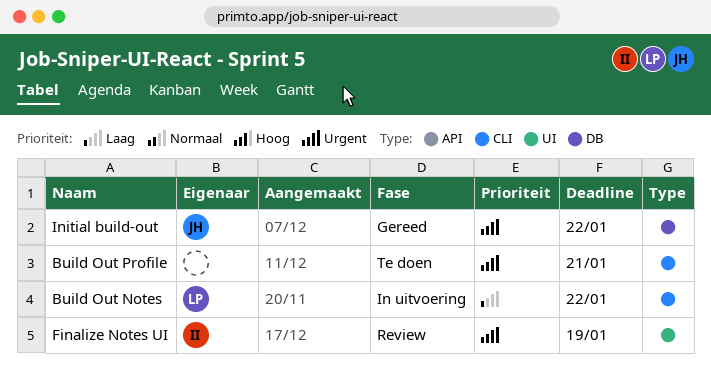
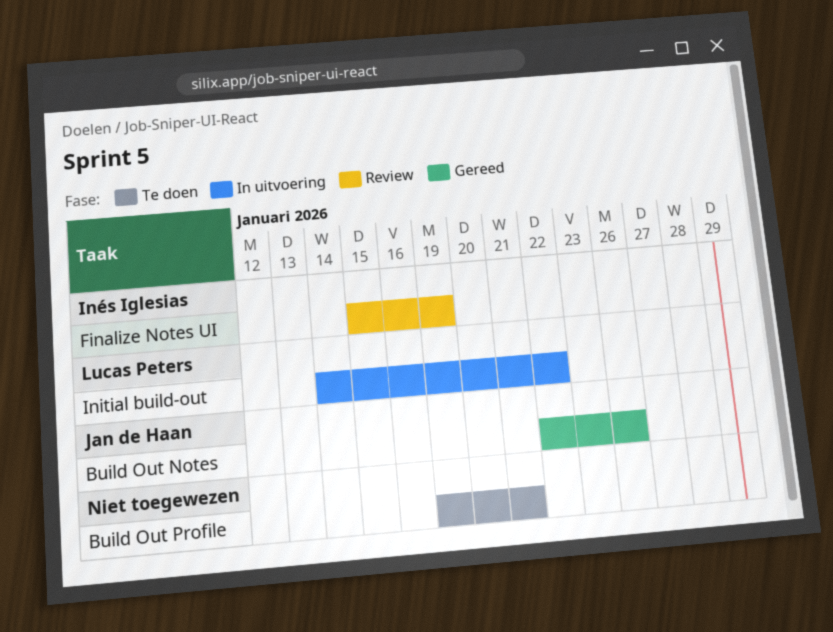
Build Out Notes, status: In uitvoering -> Gereed
Build Out Notes, owner: Lucas Peters -> Jan de Haan
Build Out Notes, due: Jan 22 -> Jan 26
Initial build-out, status: Gereed -> In uitvoering
Initial build-out, owner: Jan de Haan -> Lucas Peters

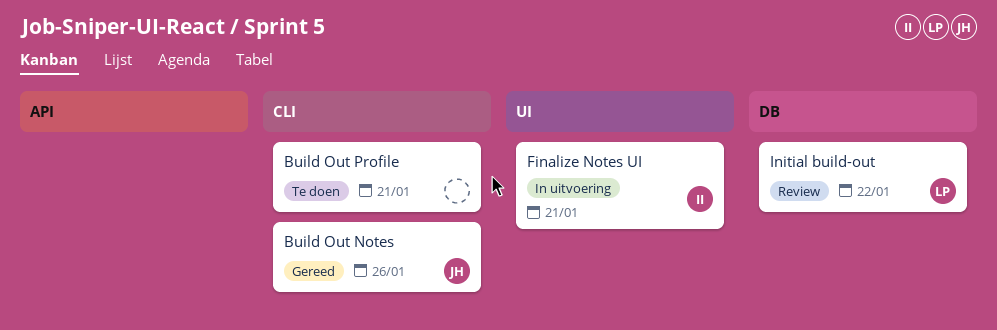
Finalize Notes UI, status: Review -> In uitvoering
Finalize Notes UI, due: Jan 19 -> Jan 21
Initial build-out, status: In uitvoering -> Review

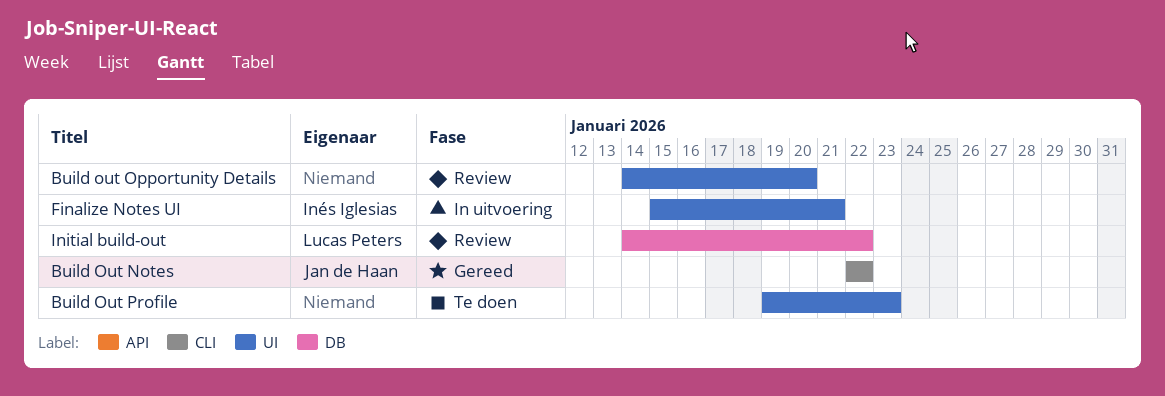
Build Out Notes, due: Jan 26 -> Jan 22
Build out Opportunity Details: none -> present
Build Out Profile, label: CLI -> UI
Build Out Profile, due: Jan 21 -> Jan 23

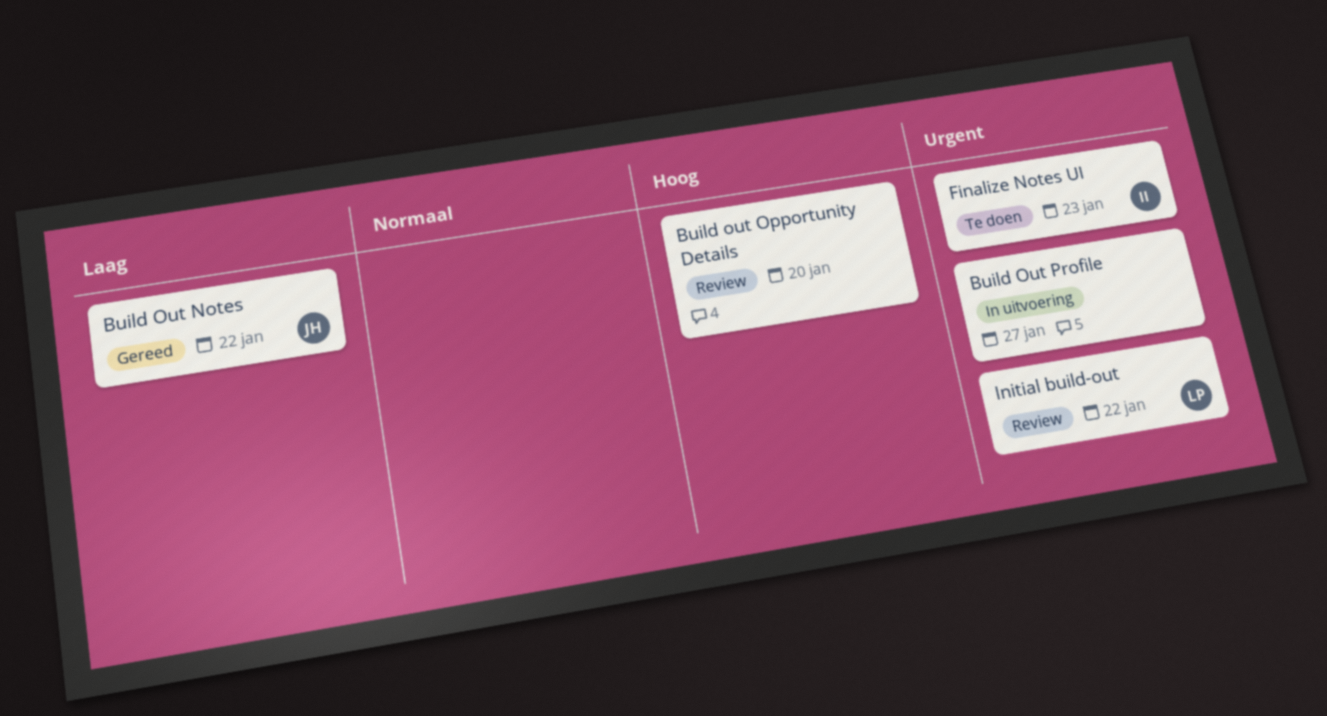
Build Out Profile, status: Te doen -> In uitvoering
Build Out Profile, due: Jan 23 -> Jan 27
Finalize Notes UI, status: In uitvoering -> Te doen
Finalize Notes UI, due: Jan 21 -> Jan 23

